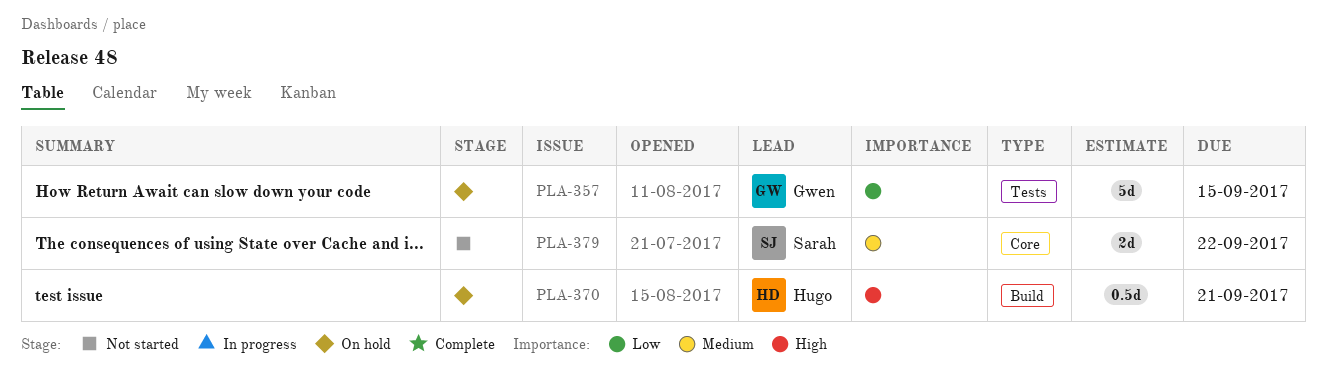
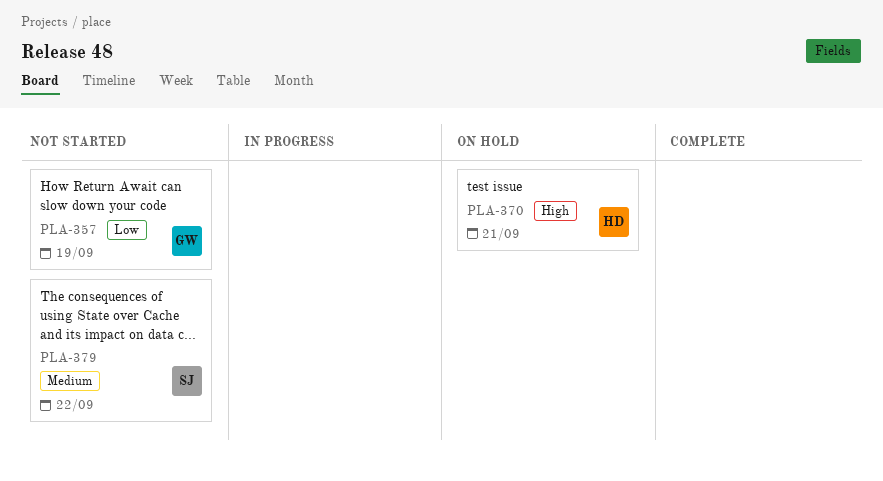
PLA-357, status: On hold -> Not started
PLA-357, due: Sep 15 -> Sep 19

